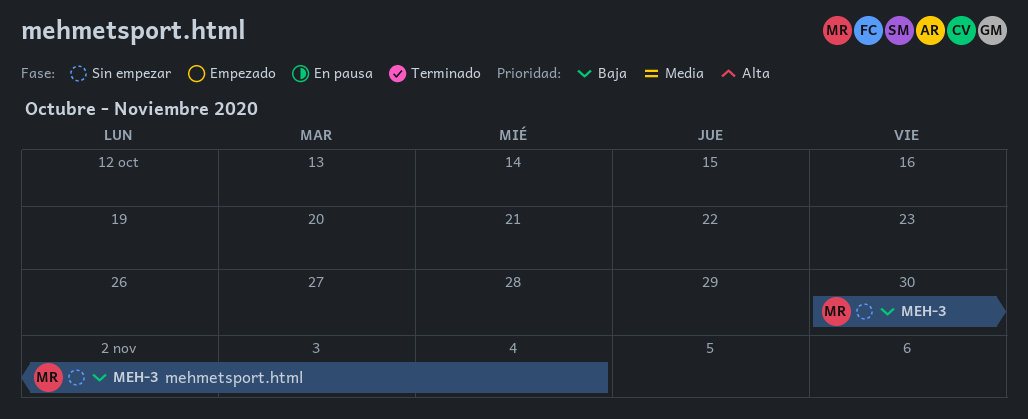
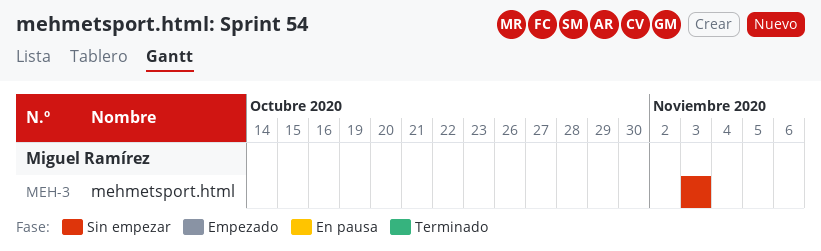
MEH-3, start: Oct 30 -> Nov 3
MEH-3, due: Nov 4 -> Nov 3

